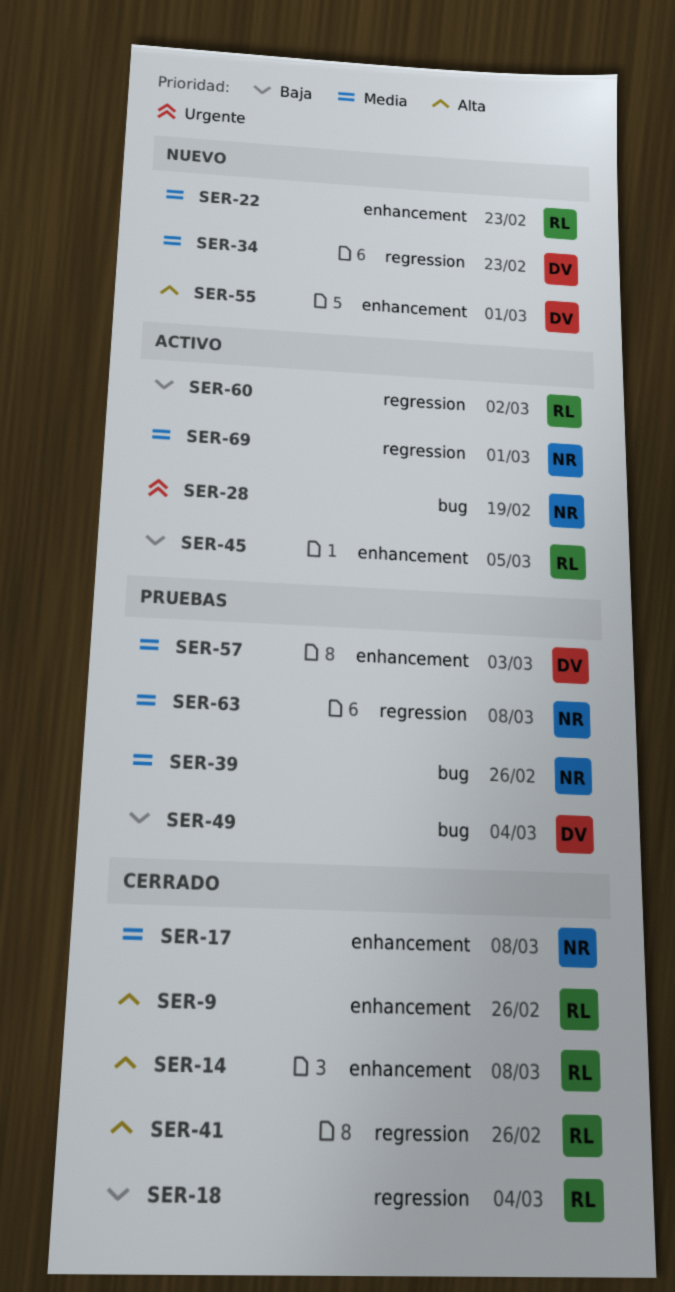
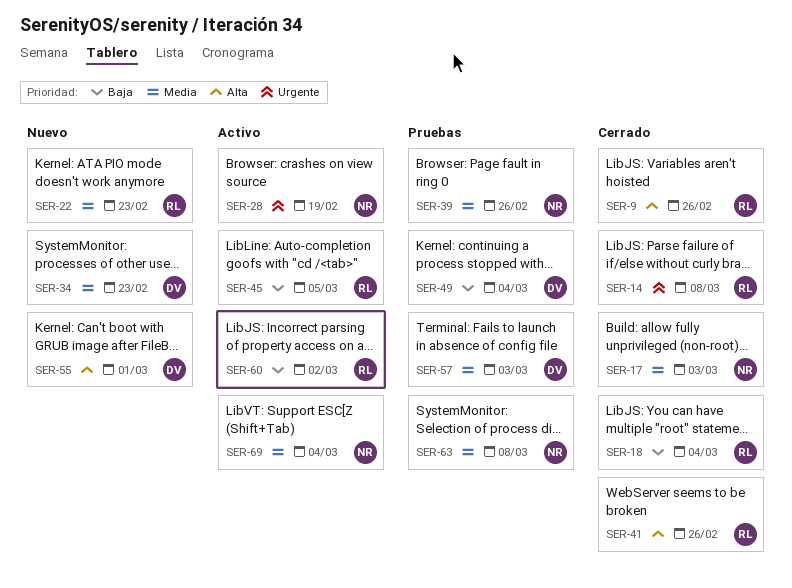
SER-14, priority: Alta -> Urgente
SER-17, due: Mar 8 -> Mar 3
SER-69, due: Mar 1 -> Mar 4

